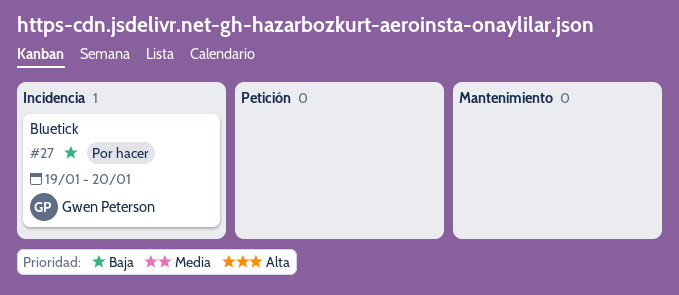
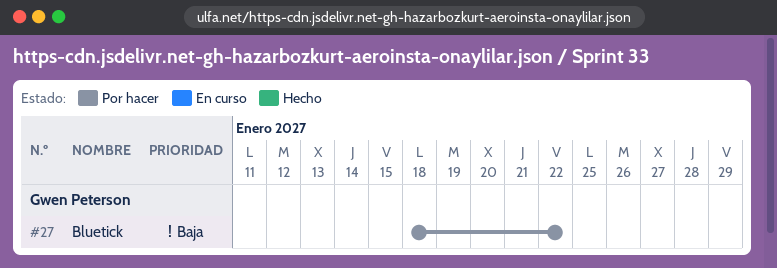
#27, start: Jan 19 -> Jan 18
#27, due: Jan 20 -> Jan 22

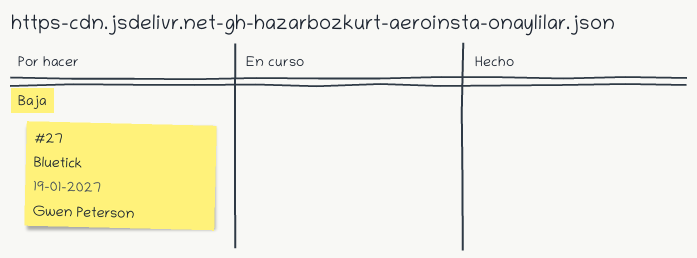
#27, due: Jan 22 -> Jan 19

